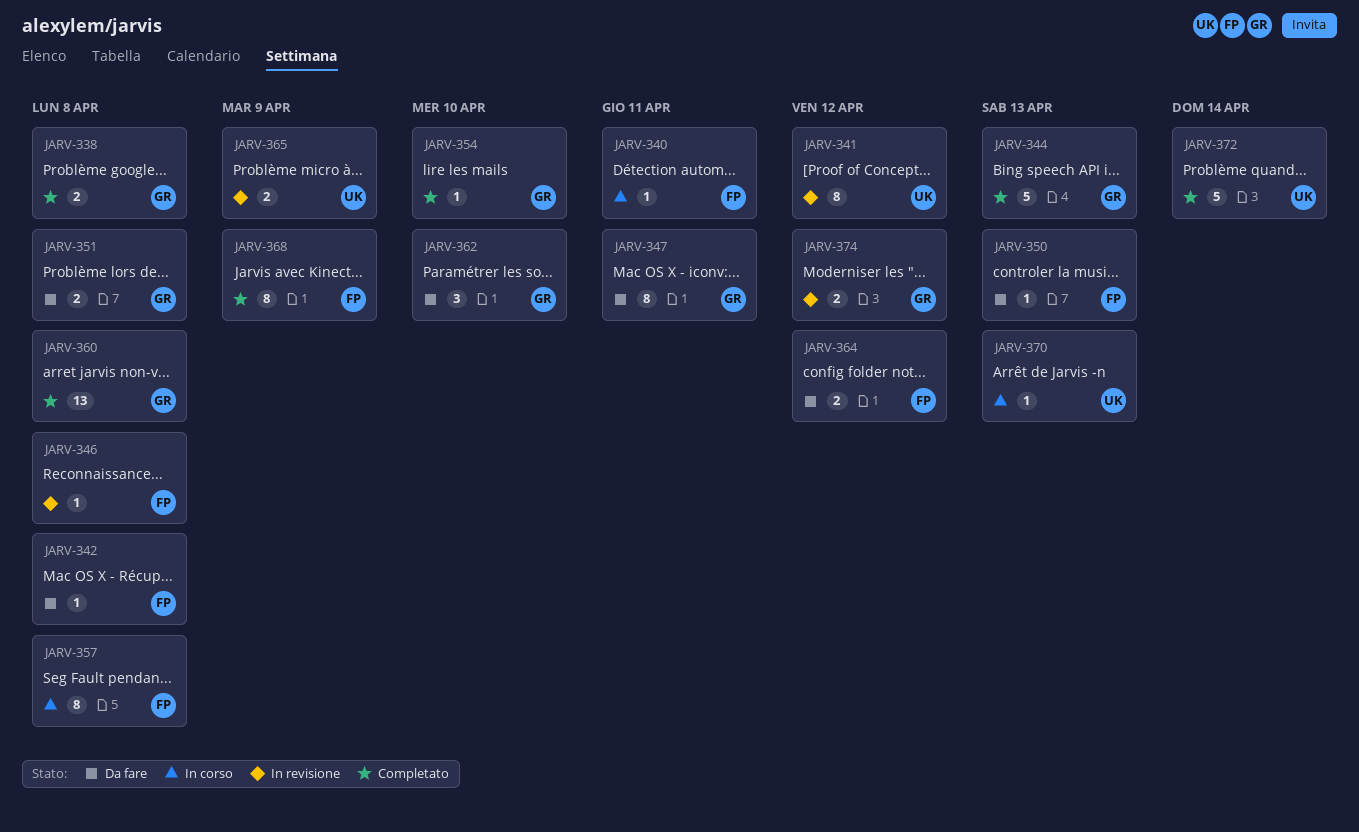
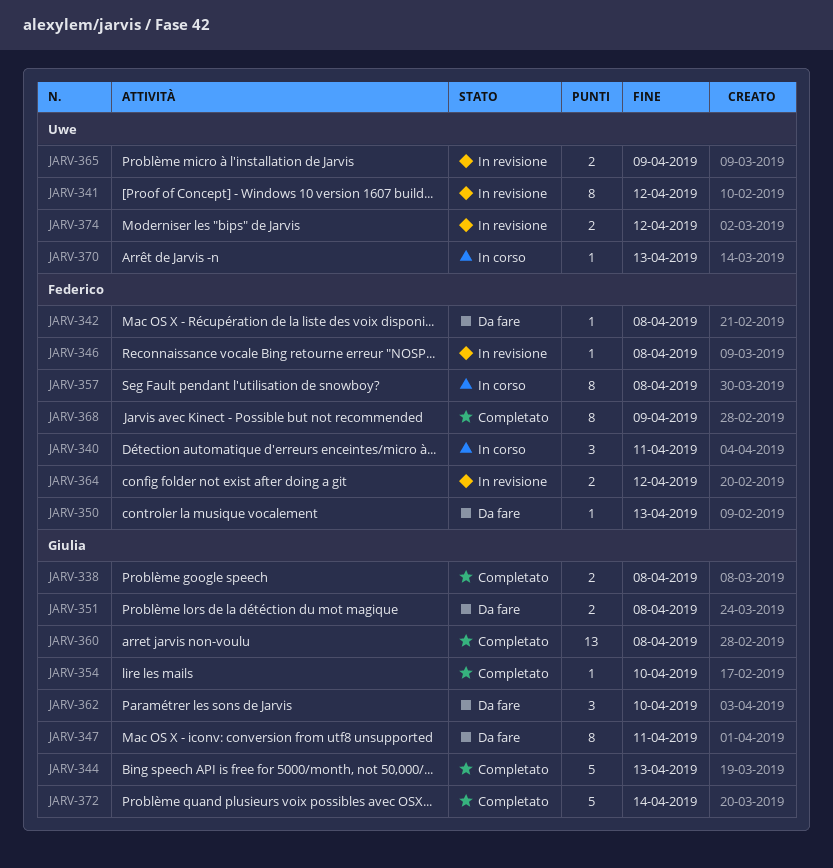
JARV-340, estimate: 1 -> 3
JARV-364, status: Da fare -> In revisione
JARV-372, owner: Uwe -> Giulia
JARV-374, owner: Giulia -> Uwe

